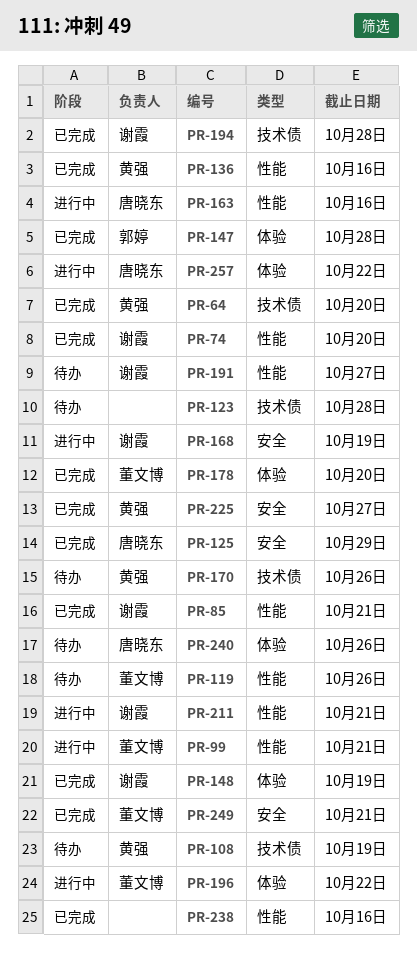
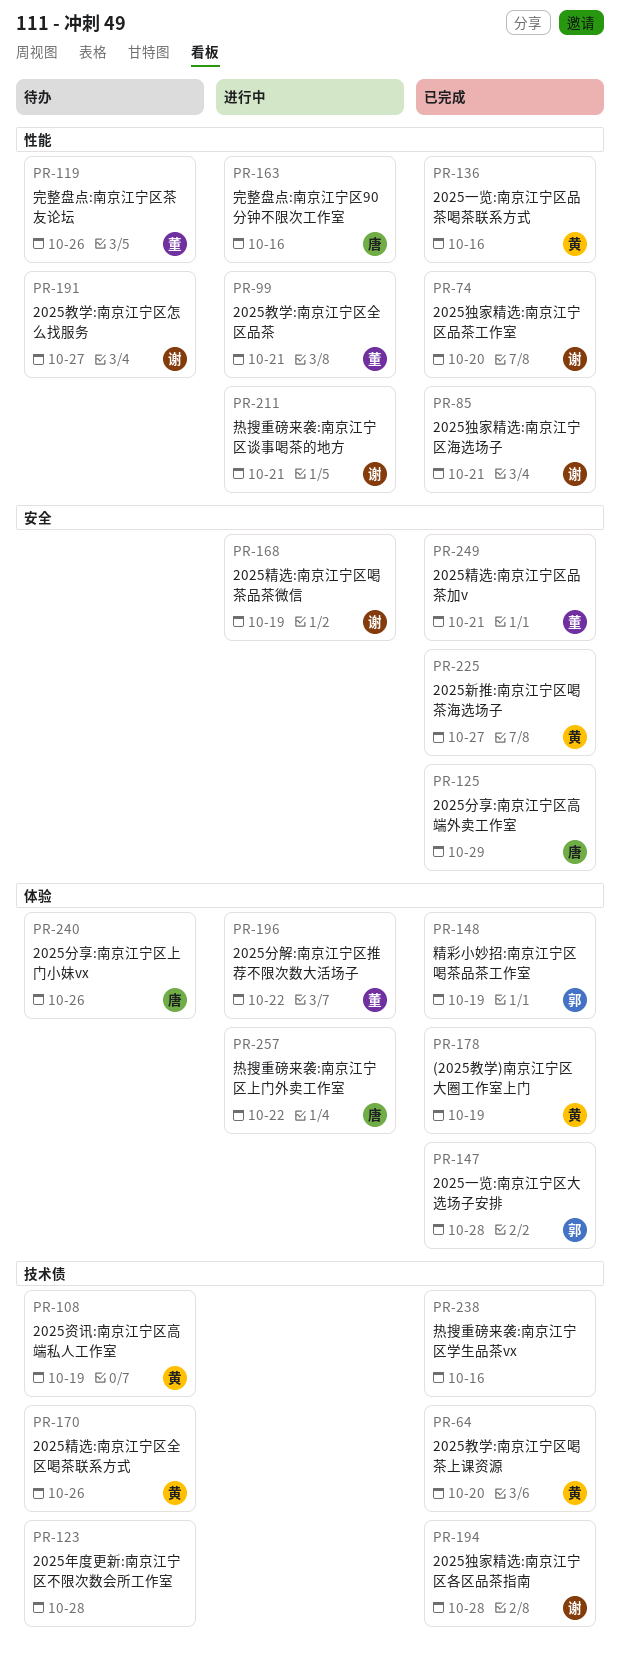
PR-148, owner: 谢霞 -> 郭婷
PR-178, owner: 董文博 -> 黄强
PR-178, due: Oct 20 -> Oct 19
PR-238, label: 性能 -> 技术债

